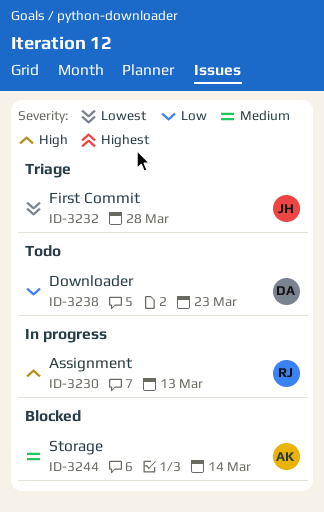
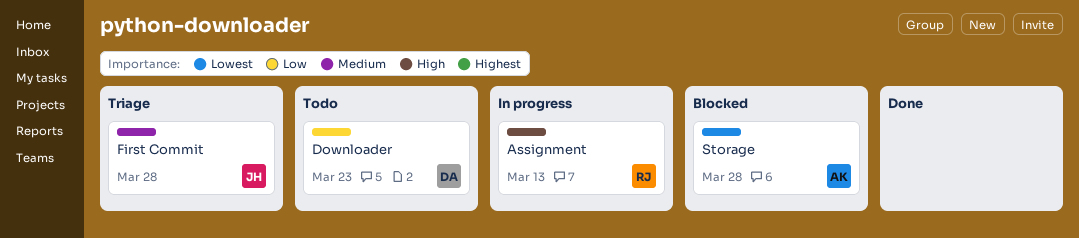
First Commit, priority: Lowest -> Medium
Storage, priority: Medium -> Lowest
Storage, due: Mar 14 -> Mar 28

